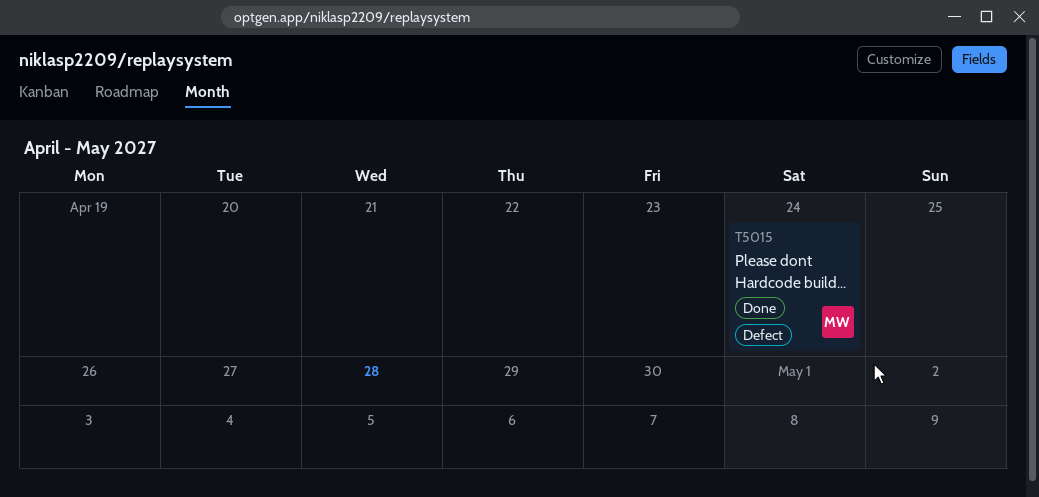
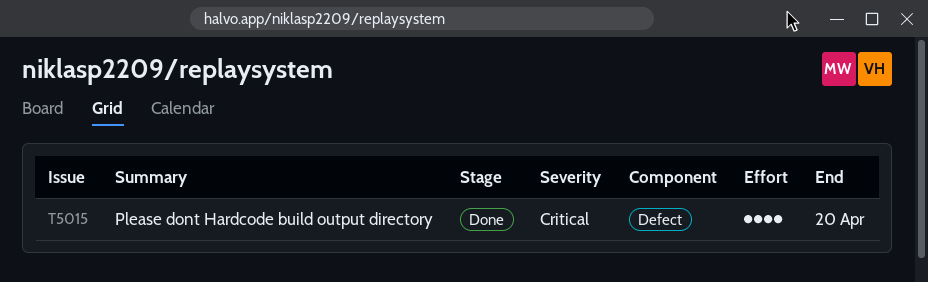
T5015, due: Apr 24 -> Apr 20

